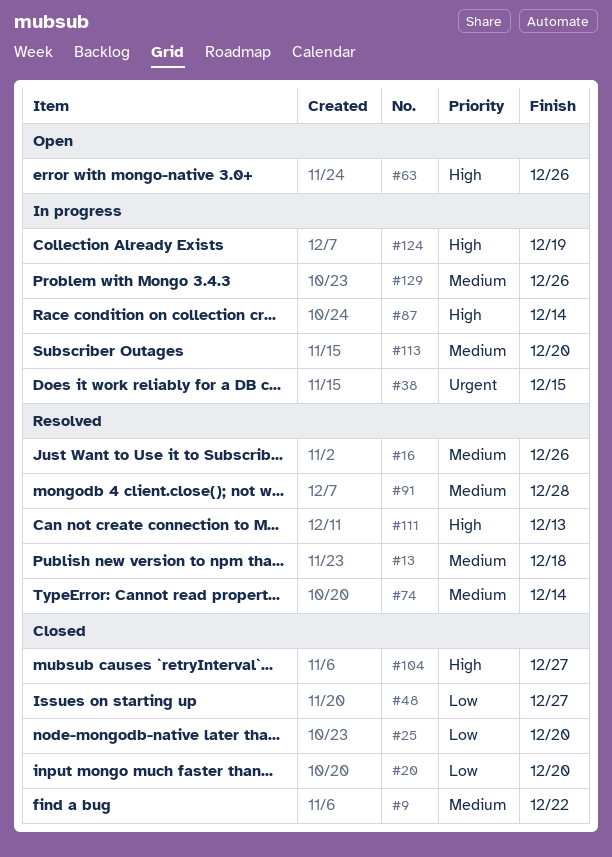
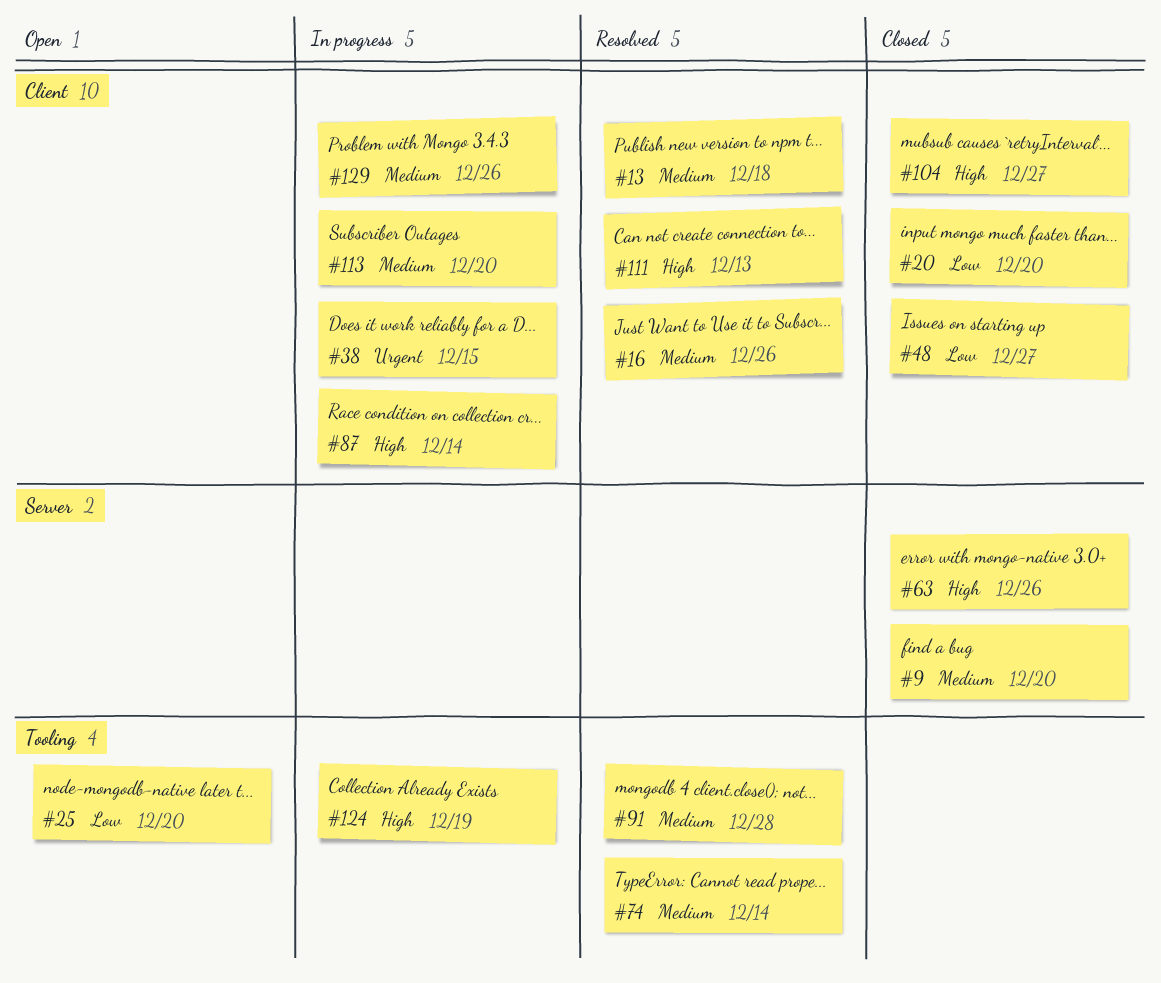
#9, due: Dec 22 -> Dec 20
#25, status: Closed -> Open
#63, status: Open -> Closed

